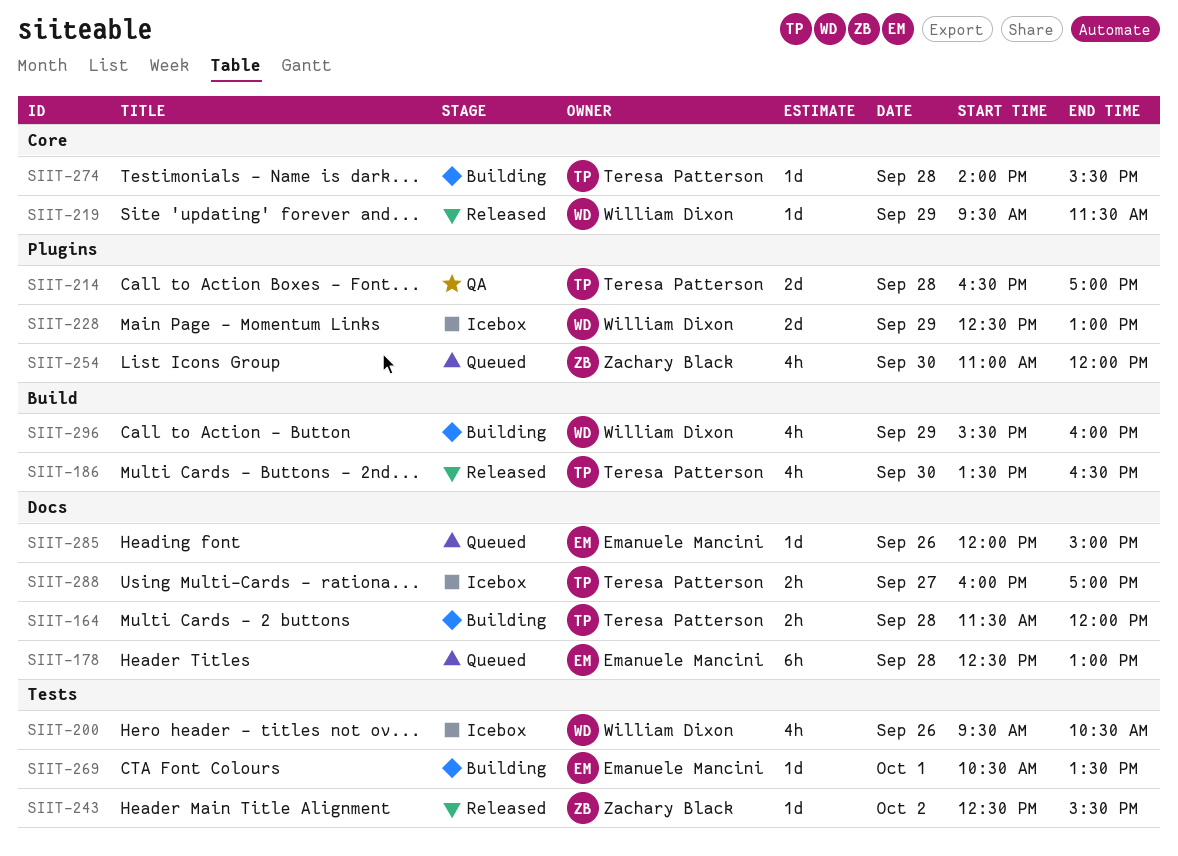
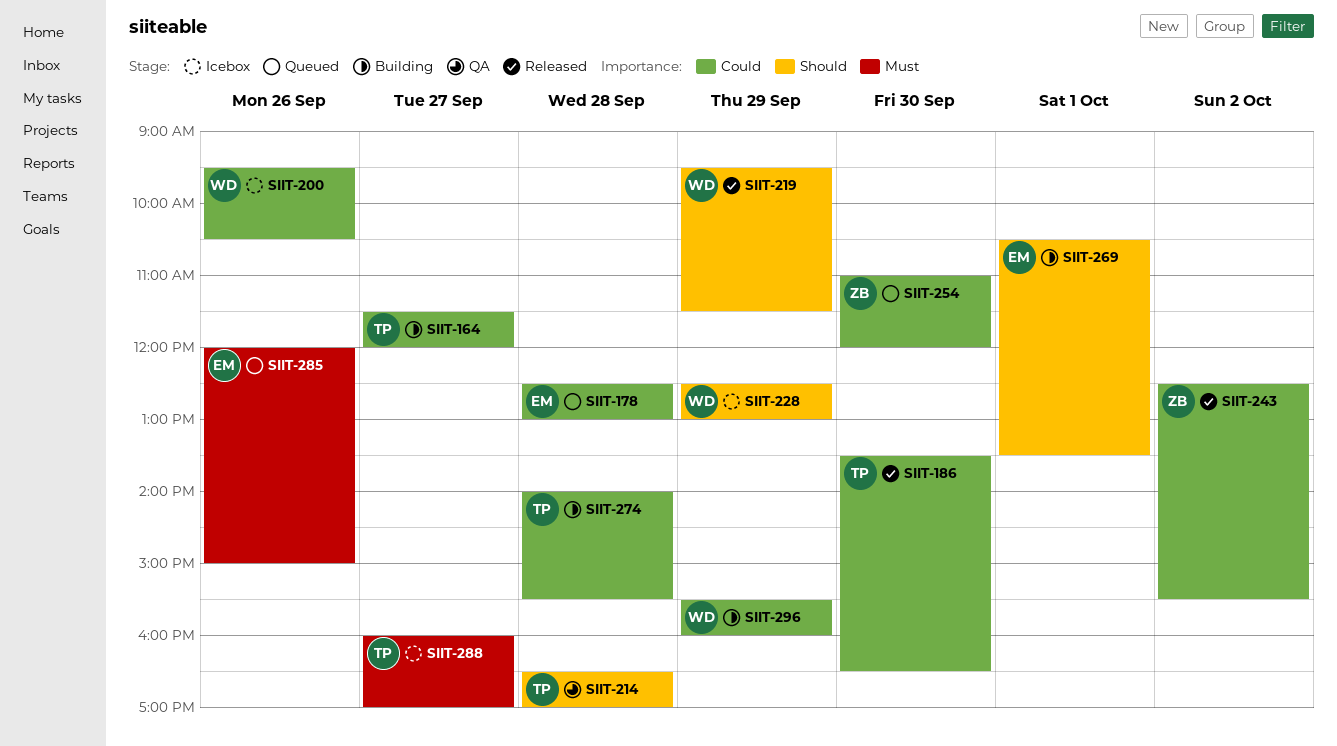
SIIT-164, day: Sep 28 -> Sep 27

